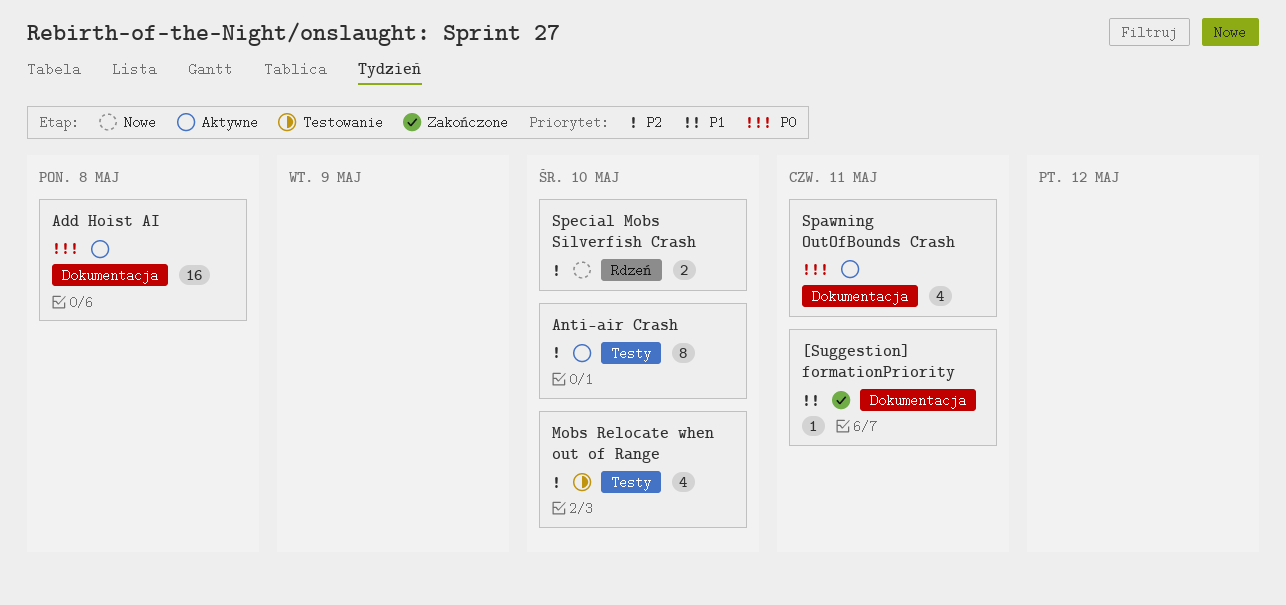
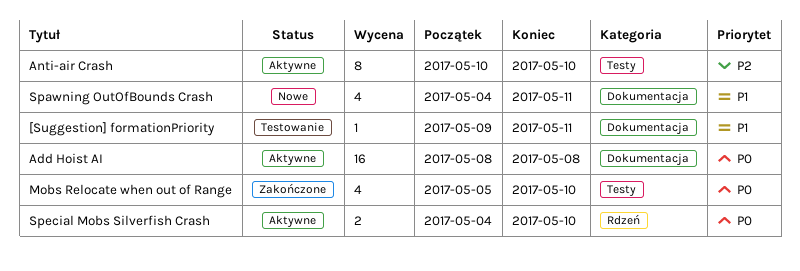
[Suggestion] formationPriority, status: Zakończone -> Testowanie
Mobs Relocate when out of Range, status: Testowanie -> Zakończone
Mobs Relocate when out of Range, priority: P2 -> P0
Spawning OutOfBounds Crash, status: Aktywne -> Nowe
Spawning OutOfBounds Crash, priority: P0 -> P1
Special Mobs Silverfish Crash, status: Nowe -> Aktywne
Special Mobs Silverfish Crash, priority: P2 -> P0

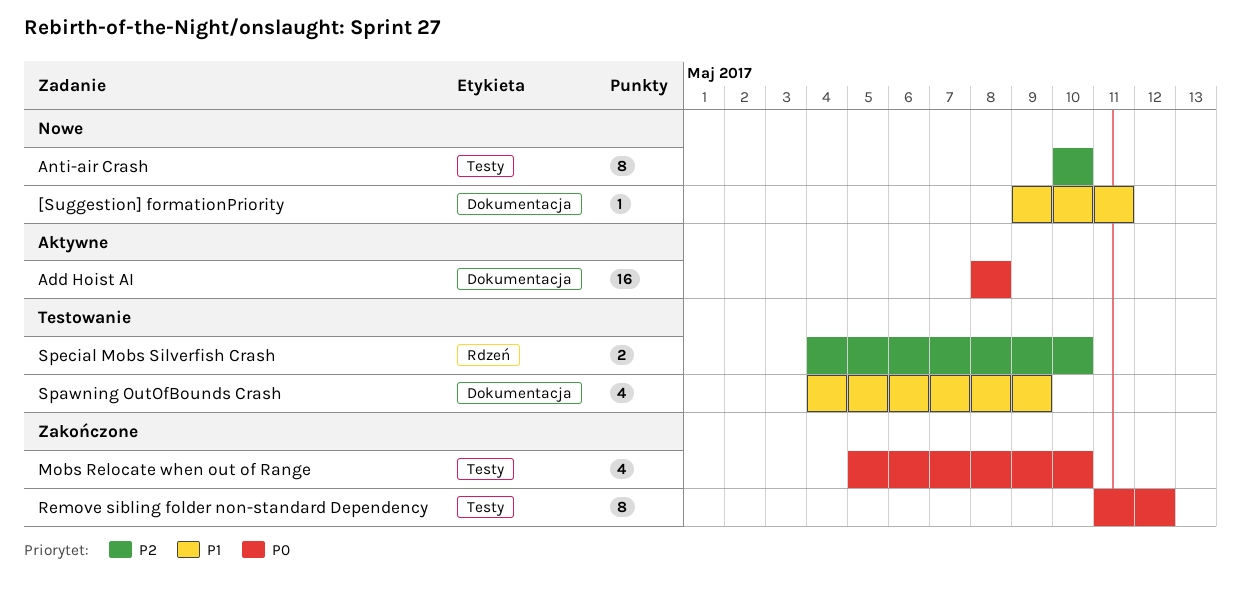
[Suggestion] formationPriority, status: Testowanie -> Nowe
Anti-air Crash, status: Aktywne -> Nowe
Remove sibling folder non-standard Dependency: none -> present
Spawning OutOfBounds Crash, status: Nowe -> Testowanie
Spawning OutOfBounds Crash, due: May 11 -> May 9
Special Mobs Silverfish Crash, status: Aktywne -> Testowanie
Special Mobs Silverfish Crash, priority: P0 -> P2

